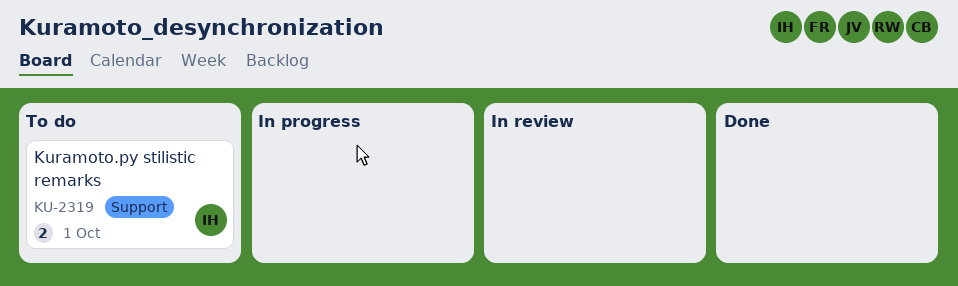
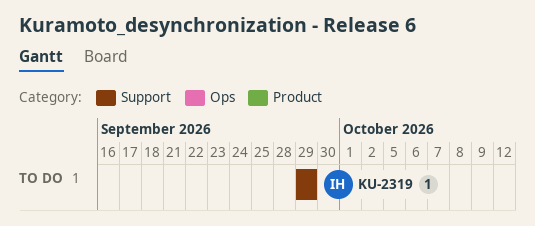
KU-2319, estimate: 2 -> 1
KU-2319, due: Oct 1 -> Sep 29

